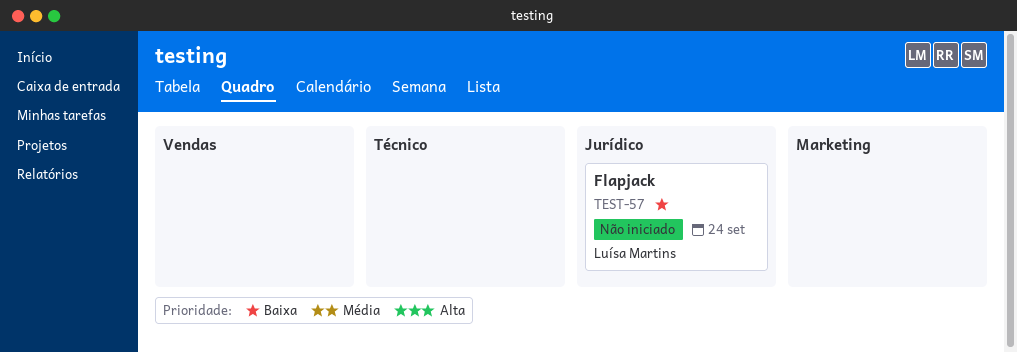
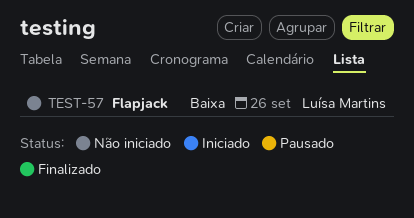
TEST-57, due: Sep 24 -> Sep 26

